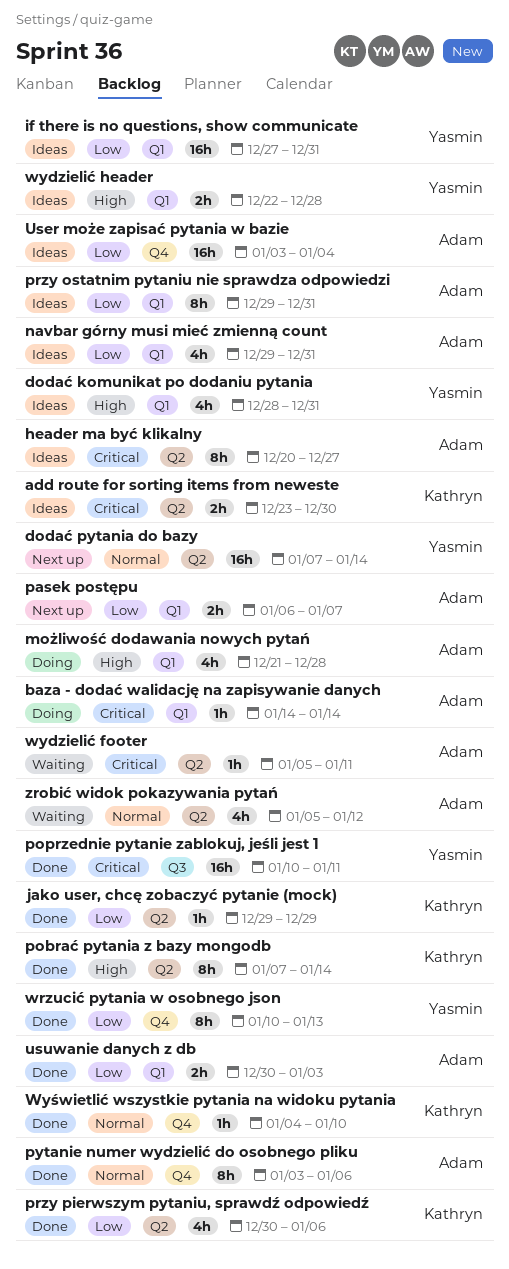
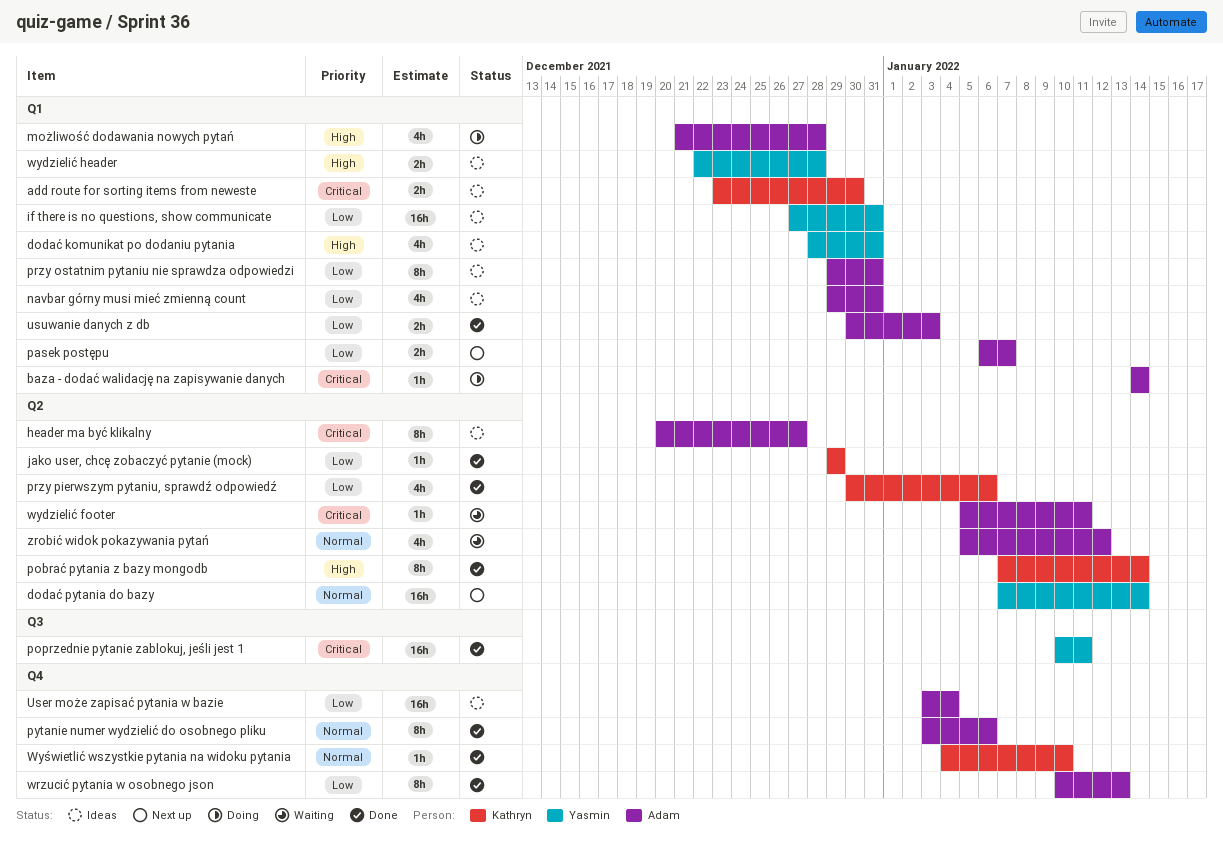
add route for sorting items from neweste, label: Q2 -> Q1
wrzucić pytania w osobnego json, owner: Yasmin -> Adam

